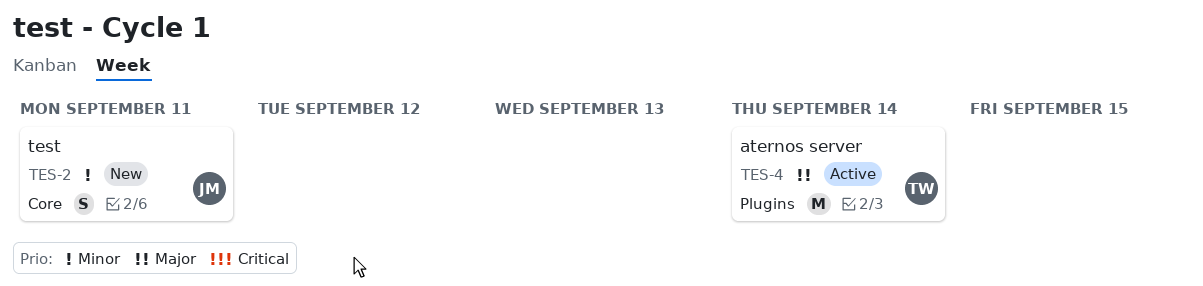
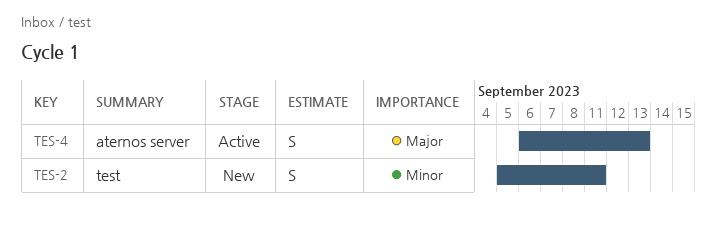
TES-4, estimate: M -> S
TES-4, due: Sep 14 -> Sep 13

